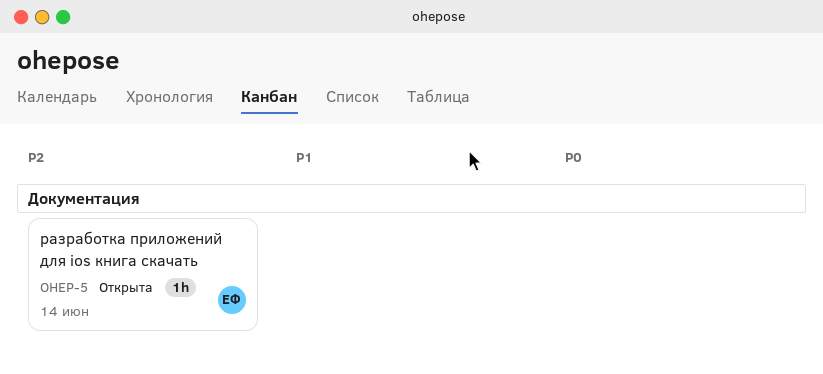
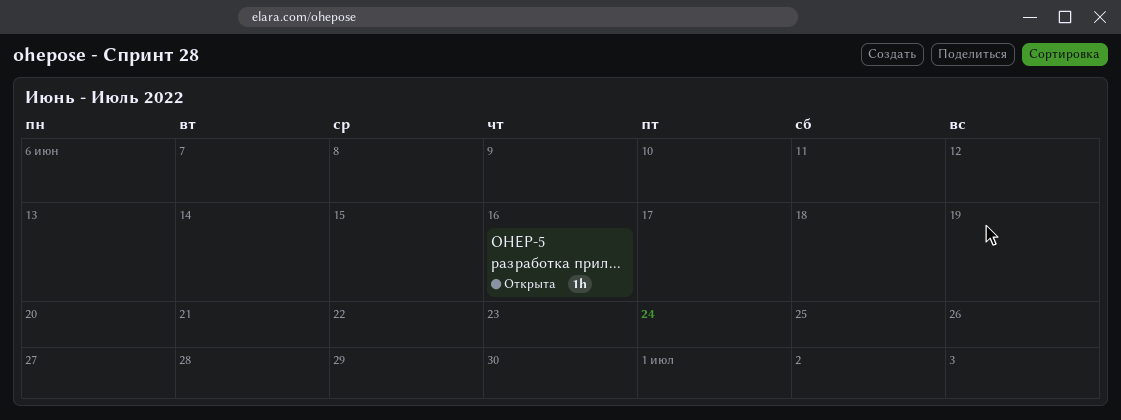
OHEP-5, due: Jun 14 -> Jun 16

